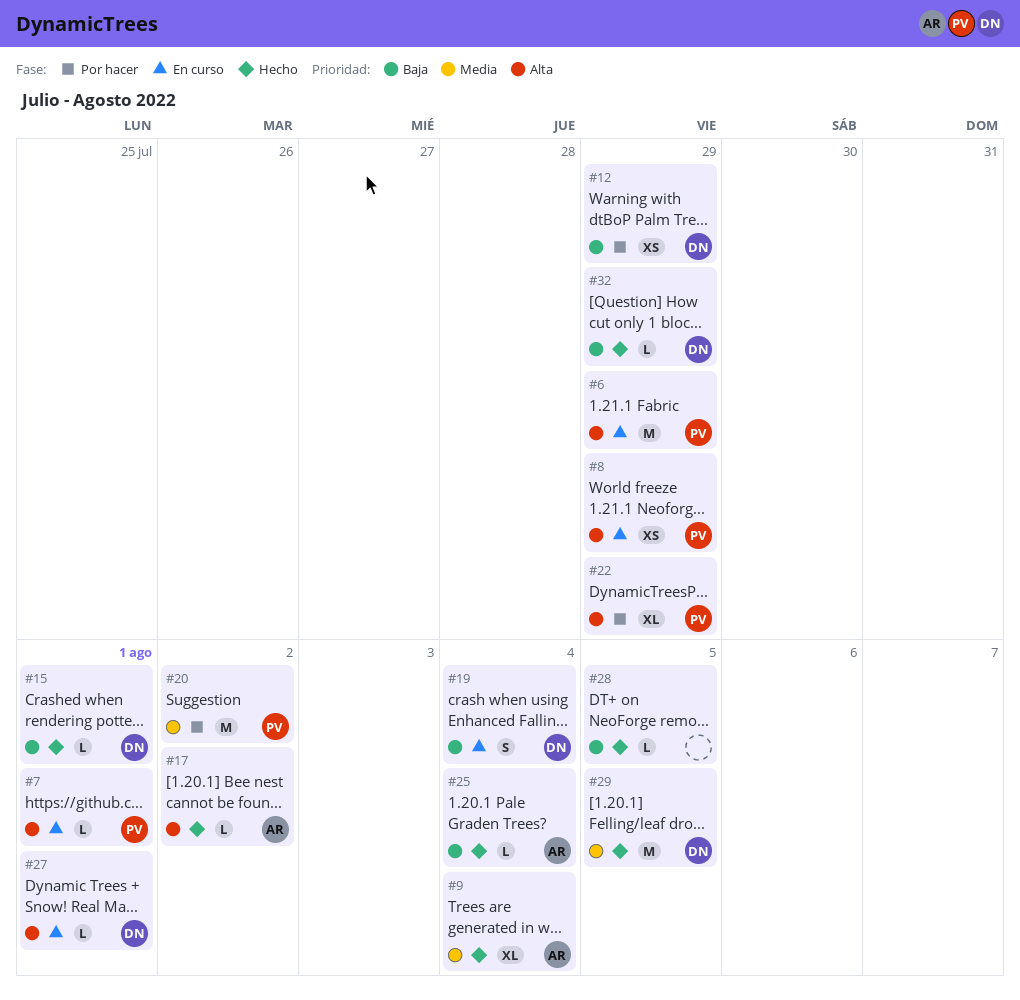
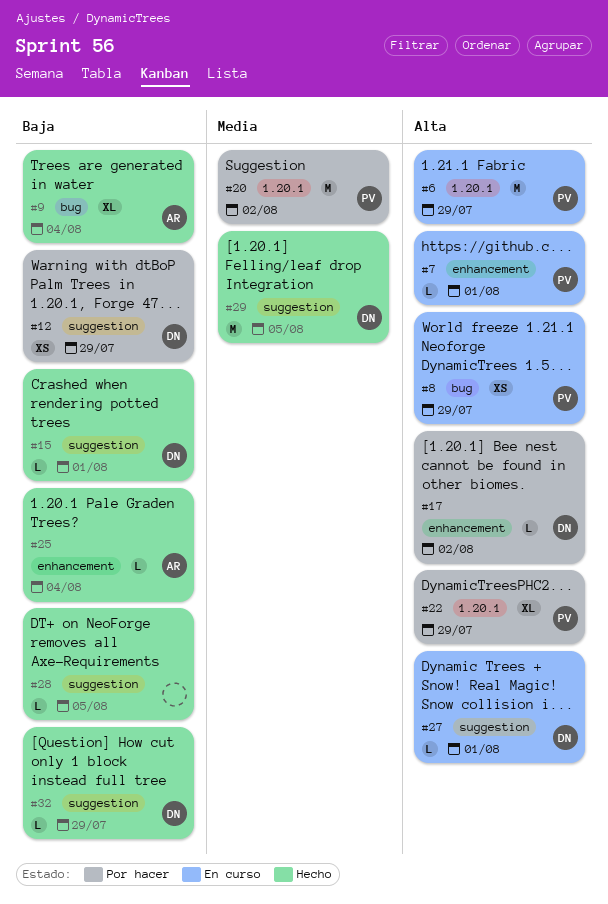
#9, priority: Media -> Baja
#17, status: Hecho -> Por hacer
#17, owner: AR -> DN
#19: present -> none

